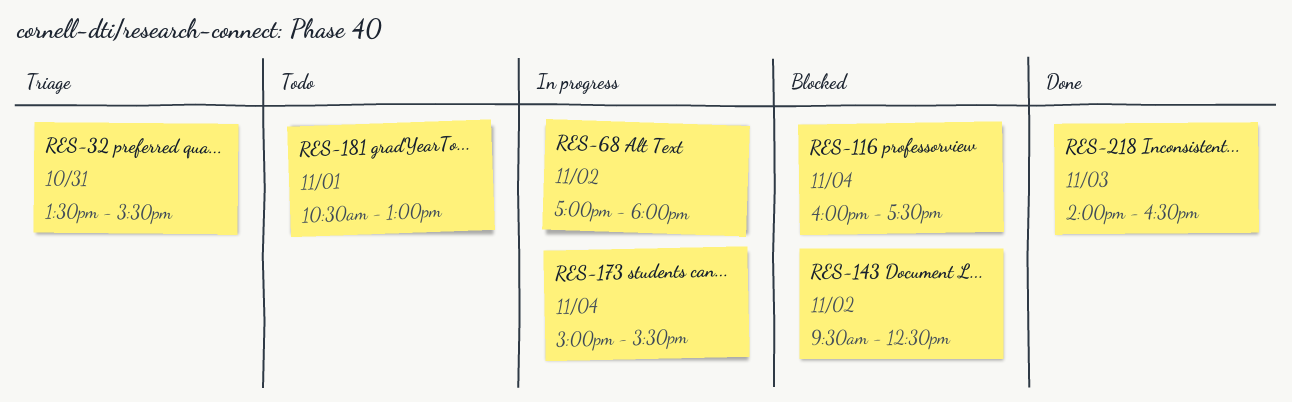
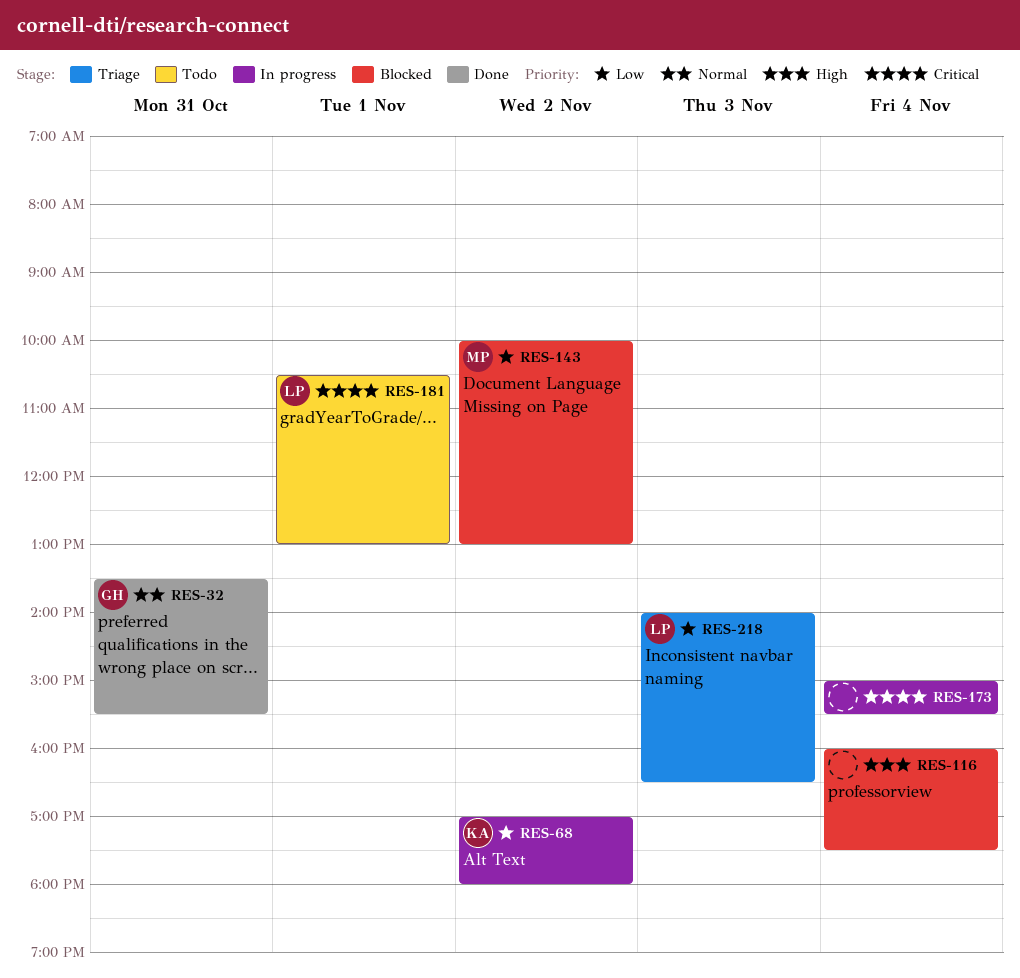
RES-32, status: Triage -> Done
RES-143, begins: 09:30 -> 10:00
RES-143, ends: 12:30 -> 13:00
RES-218, status: Done -> Triage

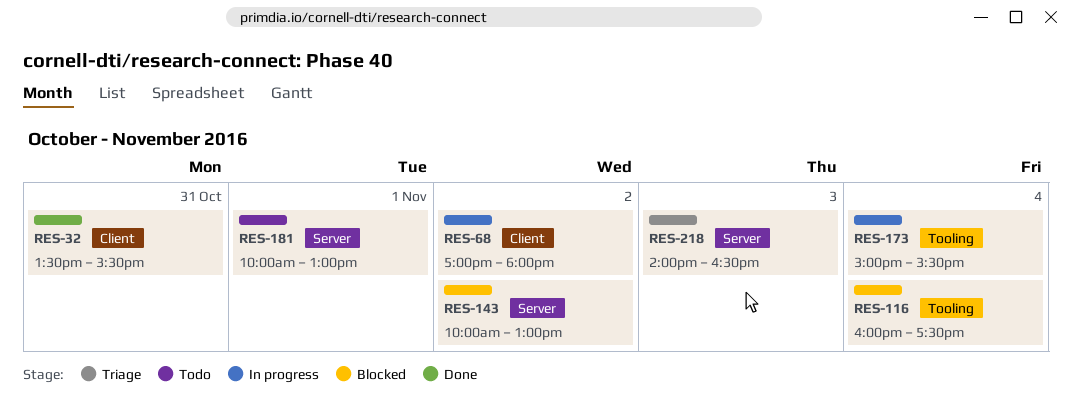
RES-181, begins: 10:30 -> 10:00

